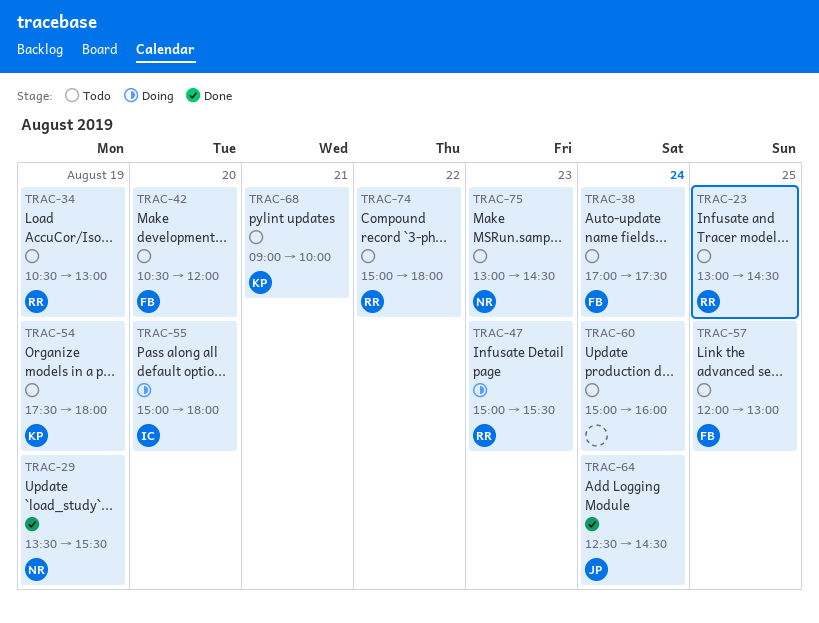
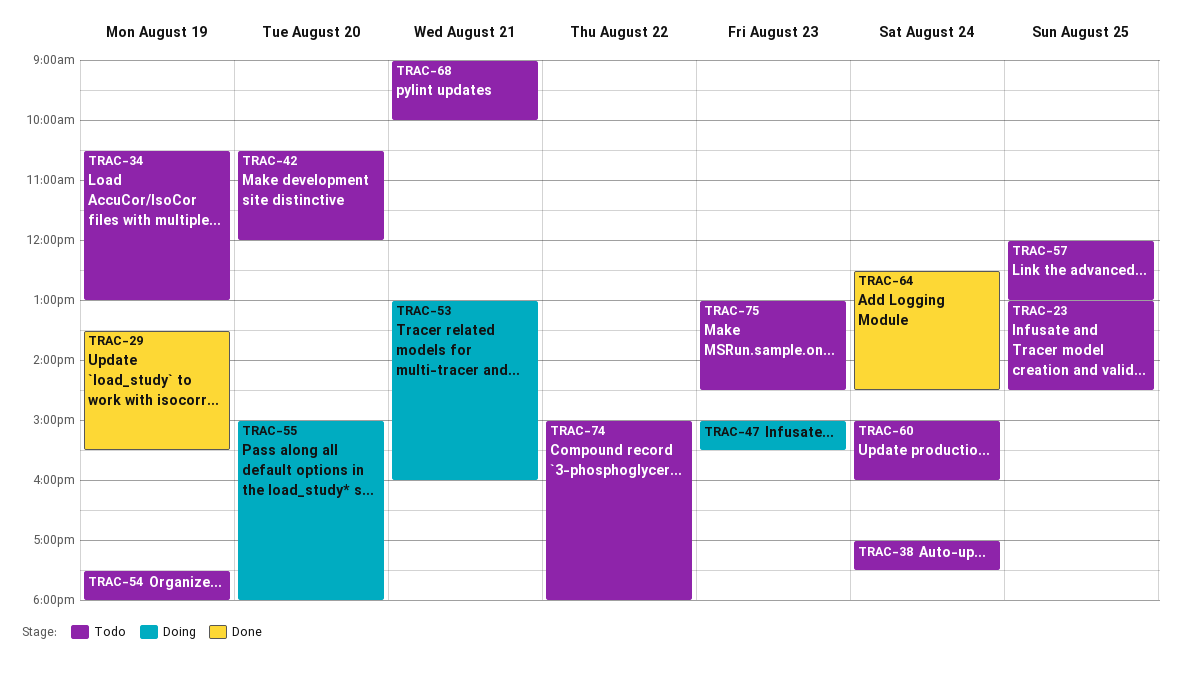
TRAC-53: none -> present

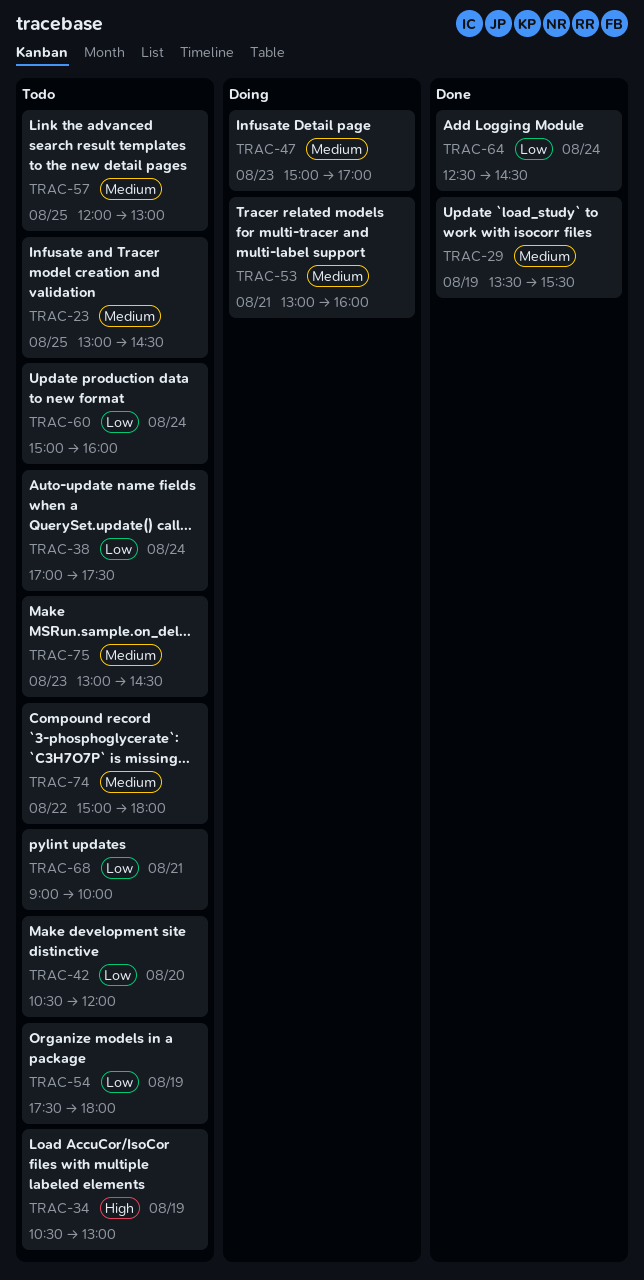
TRAC-47, ends: 15:30 -> 17:00
TRAC-55: present -> none

